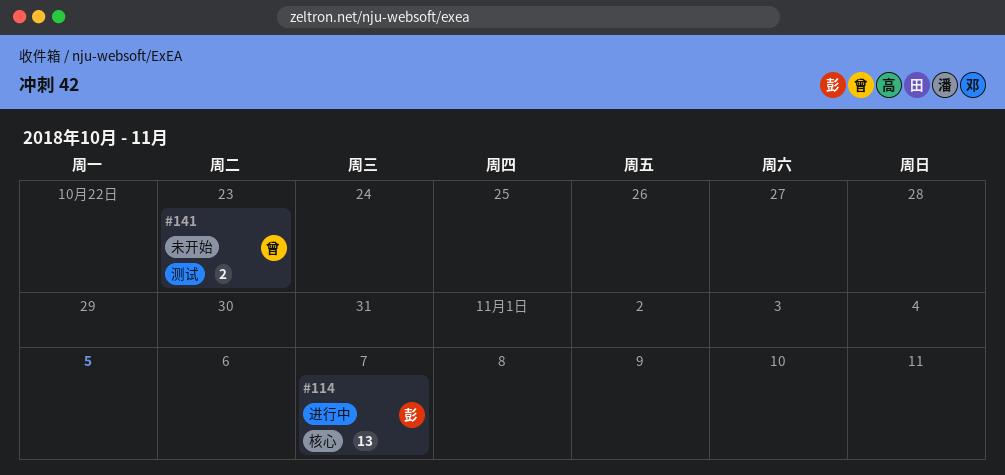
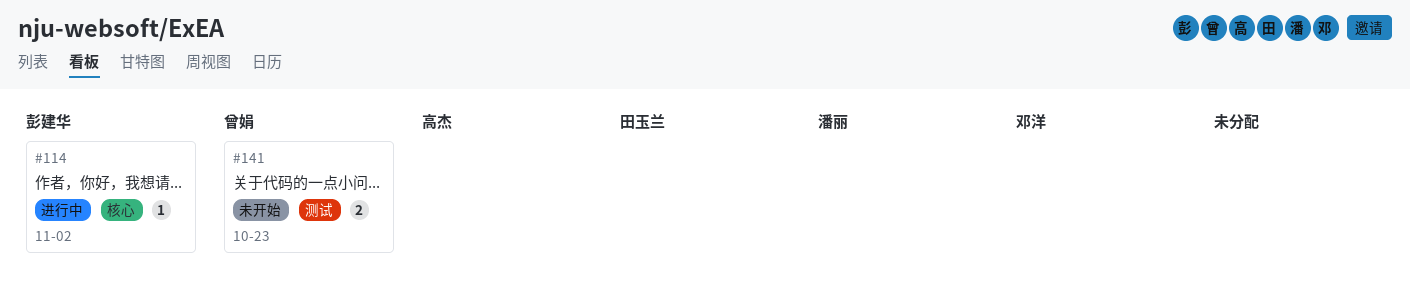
#114, estimate: 13 -> 1
#114, due: Nov 7 -> Nov 2

